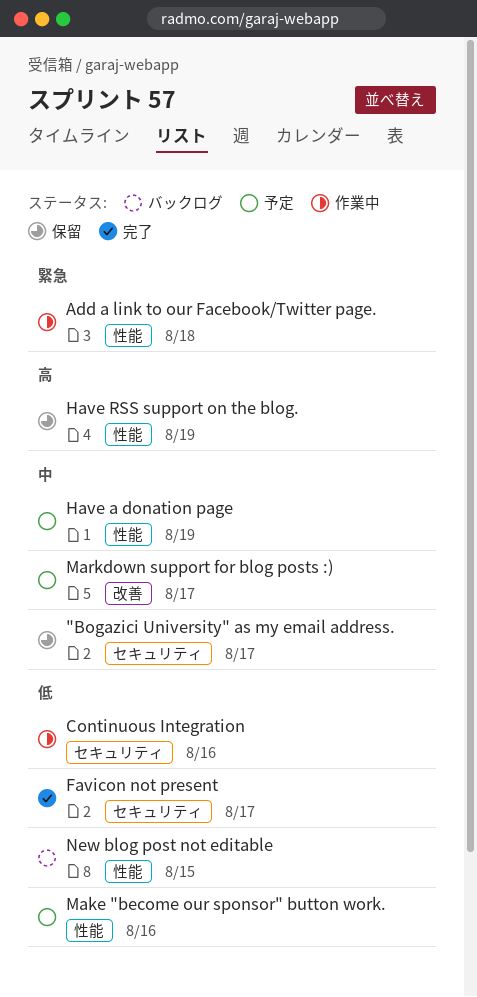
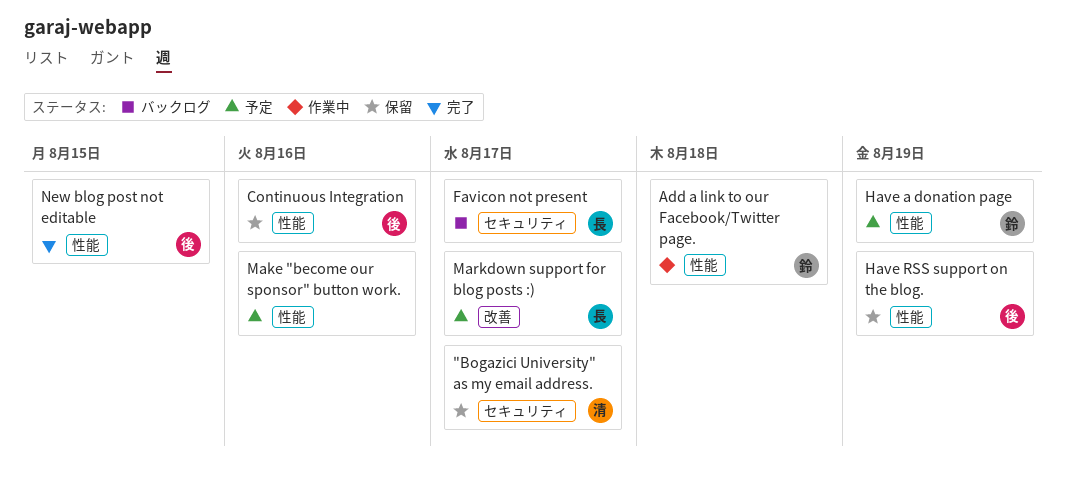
Continuous Integration, status: 作業中 -> 保留
Continuous Integration, label: セキュリティ -> 性能
Favicon not present, status: 完了 -> バックログ
New blog post not editable, status: バックログ -> 完了

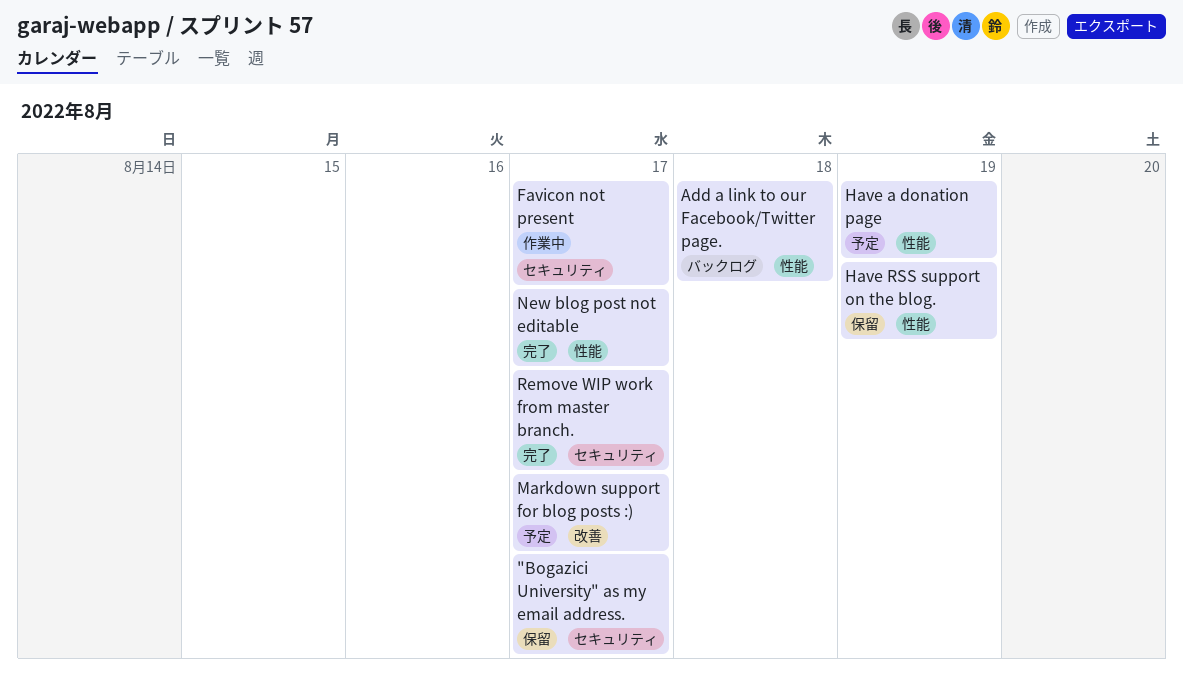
Add a link to our Facebook/Twitter page., status: 作業中 -> バックログ
Continuous Integration: present -> none
Favicon not present, status: バックログ -> 作業中
Make "become our sponsor" button work.: present -> none
New blog post not editable, due: Aug 15 -> Aug 17
Remove WIP work from master branch.: none -> present

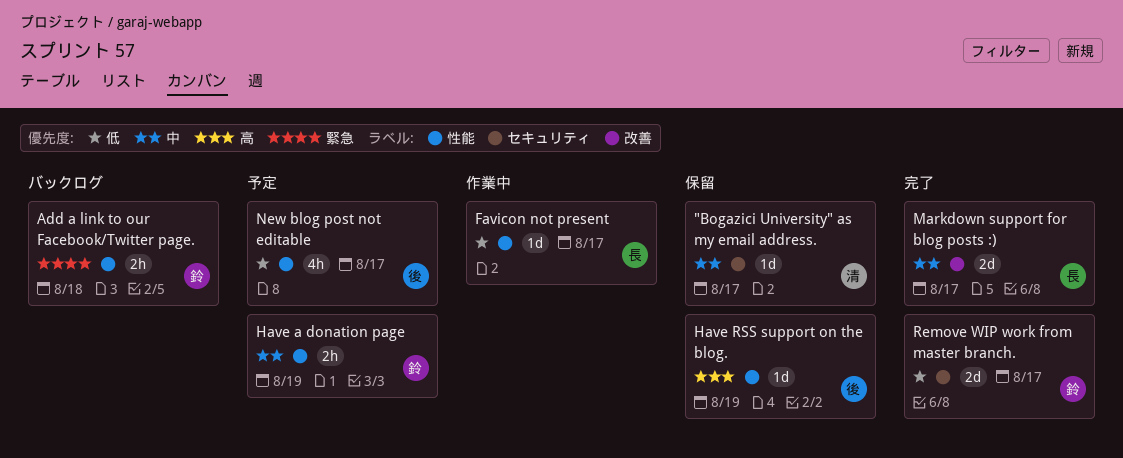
Favicon not present, label: セキュリティ -> 性能
Markdown support for blog posts :), status: 予定 -> 完了
New blog post not editable, status: 完了 -> 予定

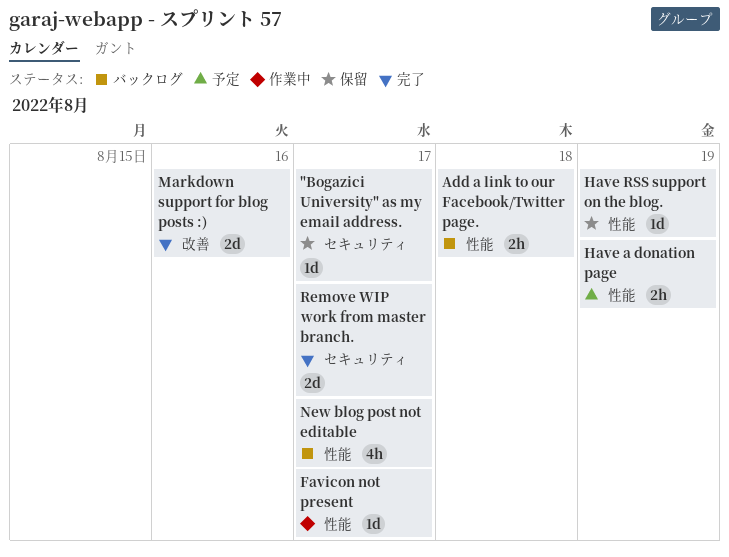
Markdown support for blog posts :), due: Aug 17 -> Aug 16
New blog post not editable, status: 予定 -> バックログ

